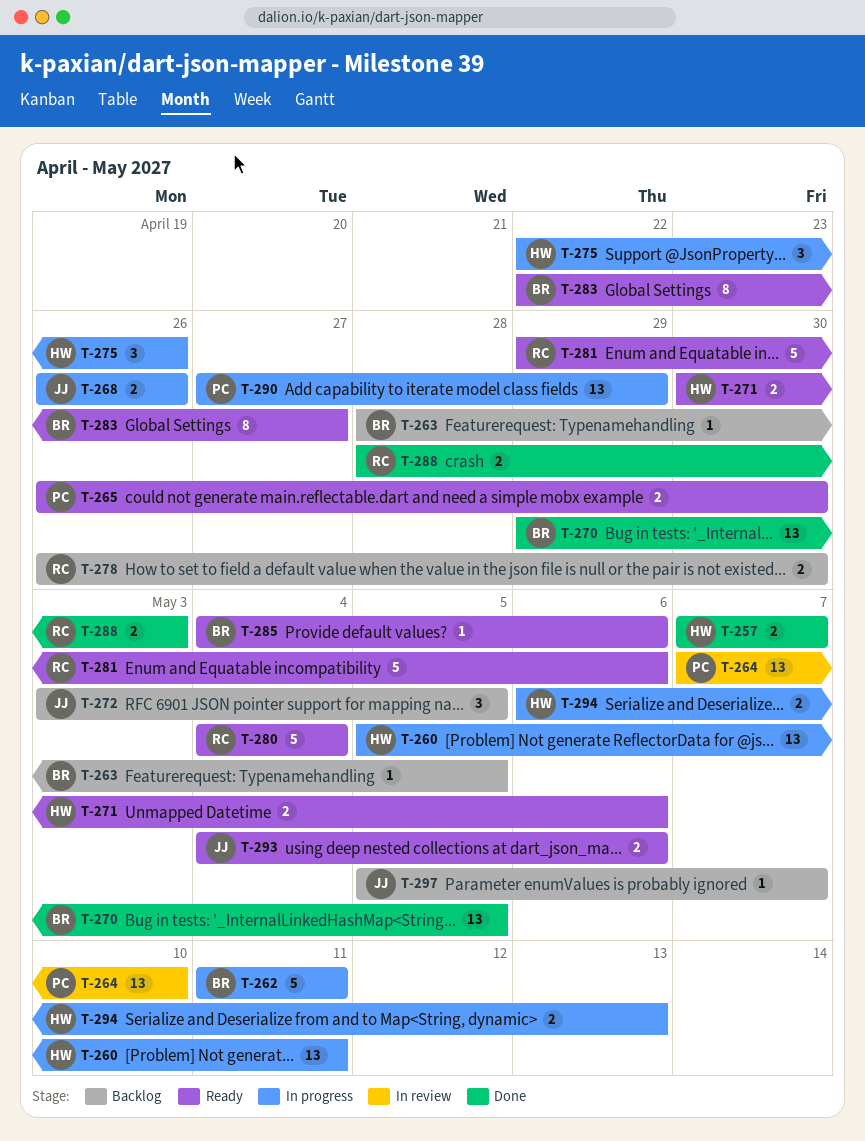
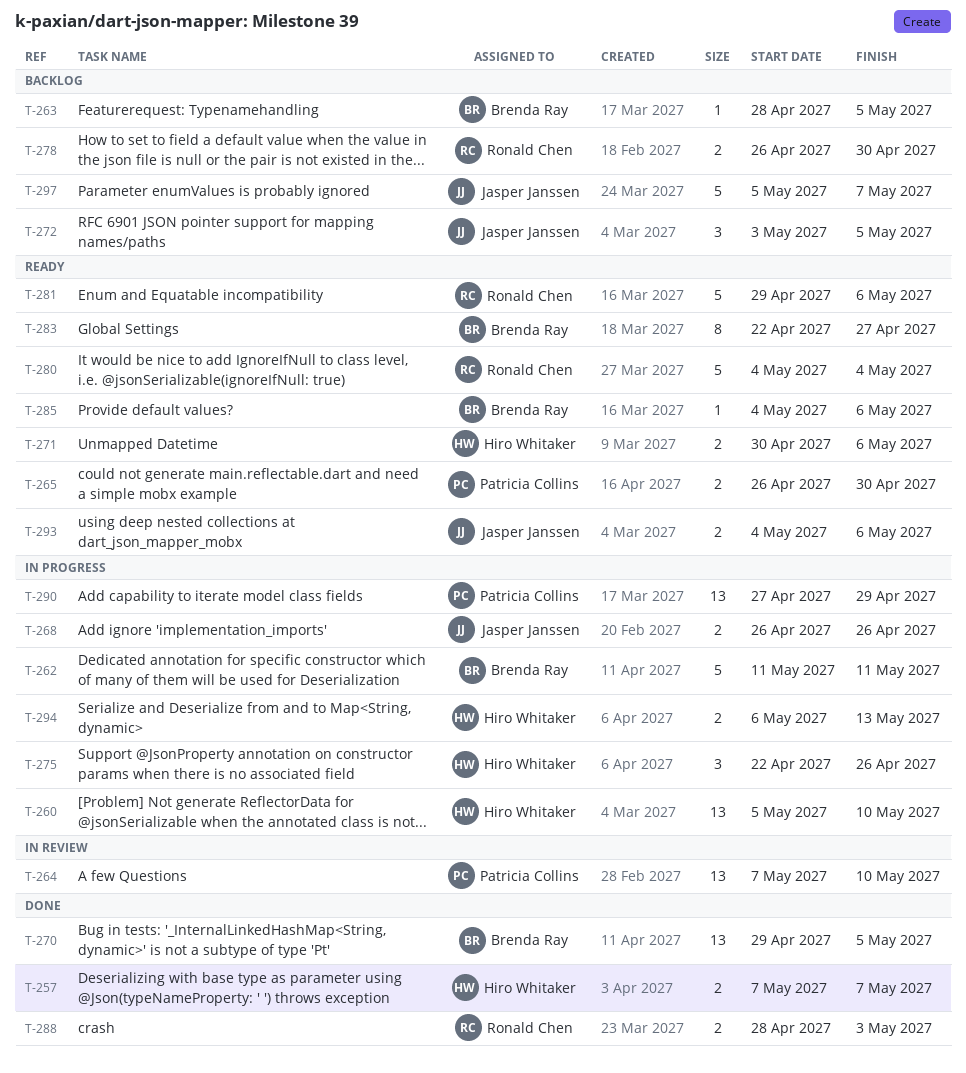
T-260, due: May 11 -> May 10
T-297, estimate: 1 -> 5

